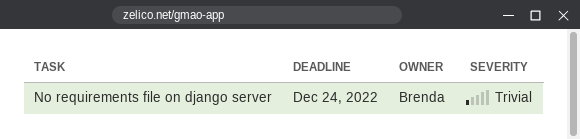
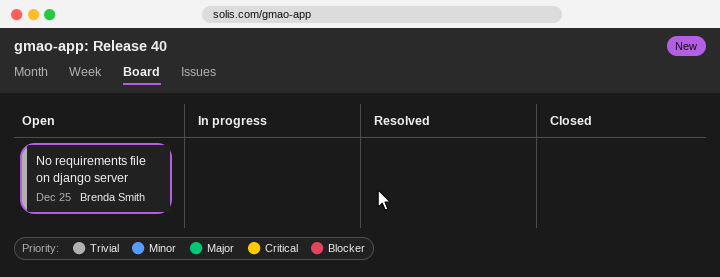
No requirements file on django server, due: Dec 24 -> Dec 25

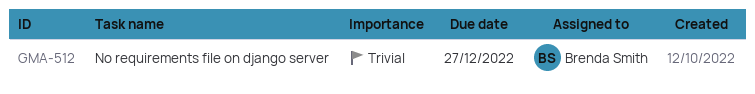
No requirements file on django server, due: Dec 25 -> Dec 27

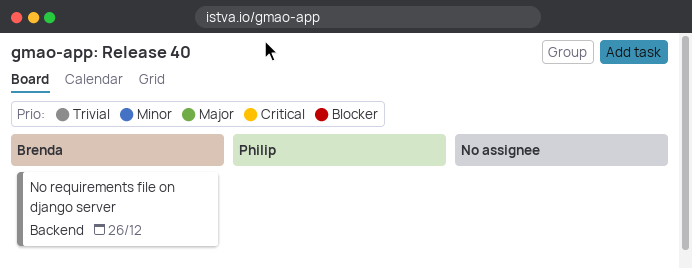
No requirements file on django server, due: Dec 27 -> Dec 26

